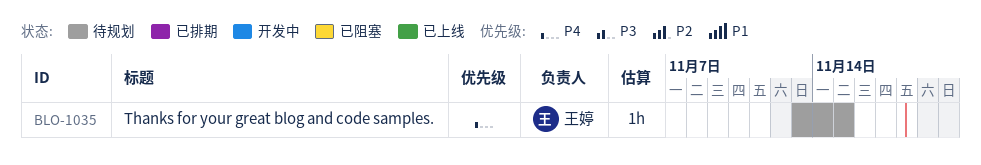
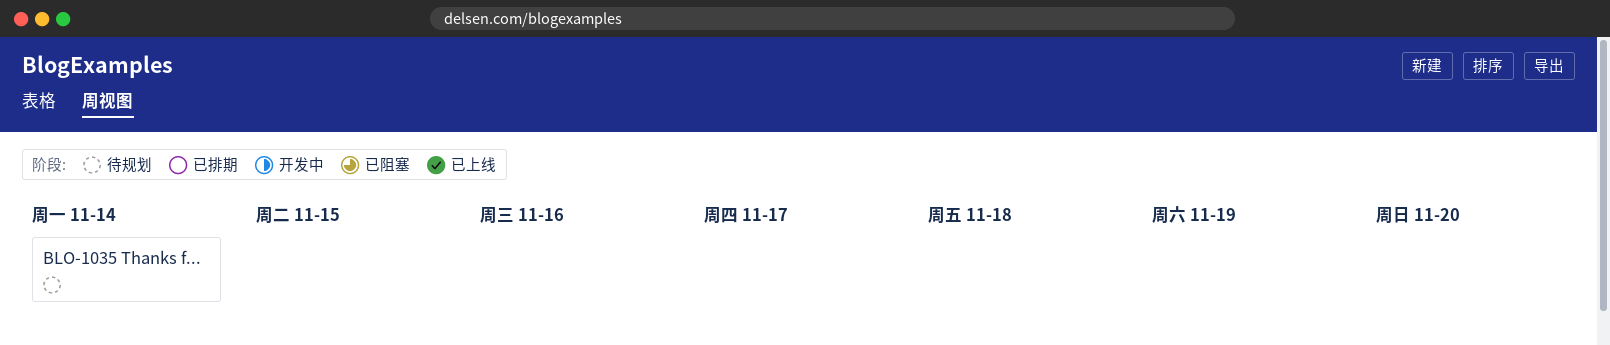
BLO-1035, due: Nov 15 -> Nov 14

